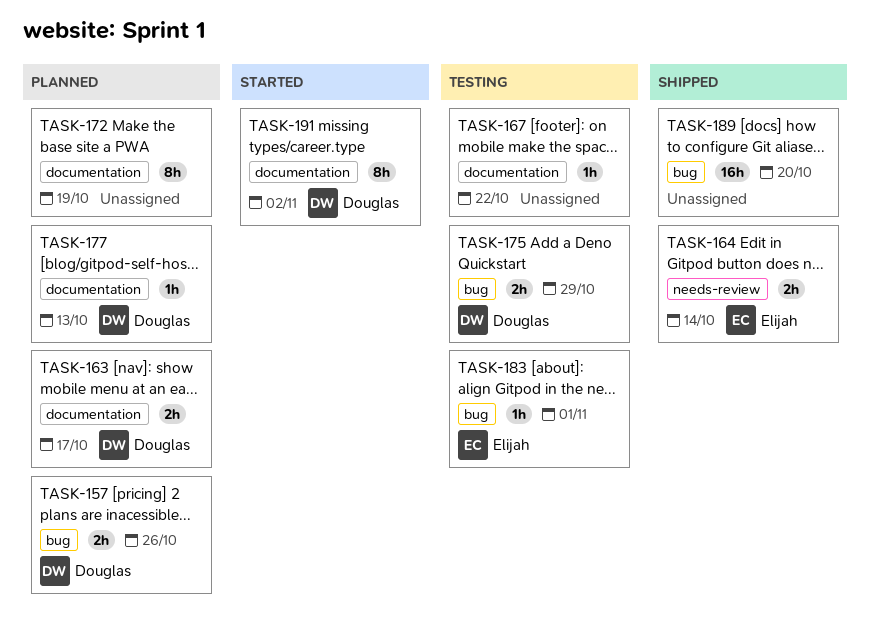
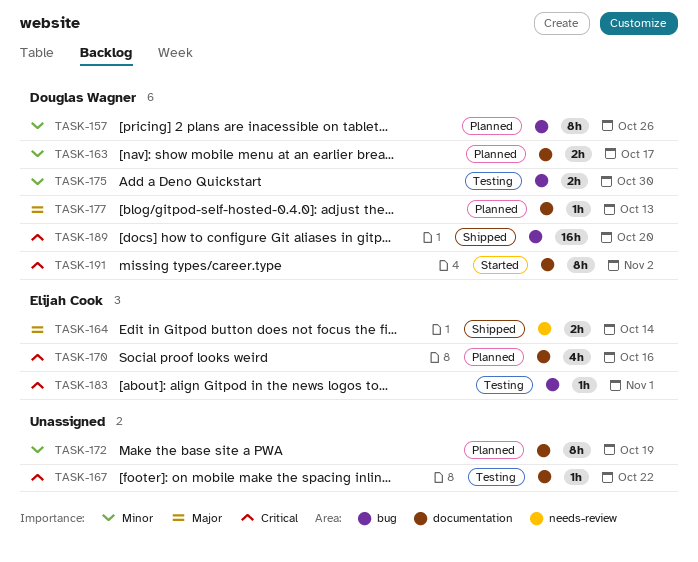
TASK-157, estimate: 2h -> 8h
TASK-170: none -> present
TASK-175, due: Oct 29 -> Oct 30
TASK-189, owner: none -> Douglas Wagner

